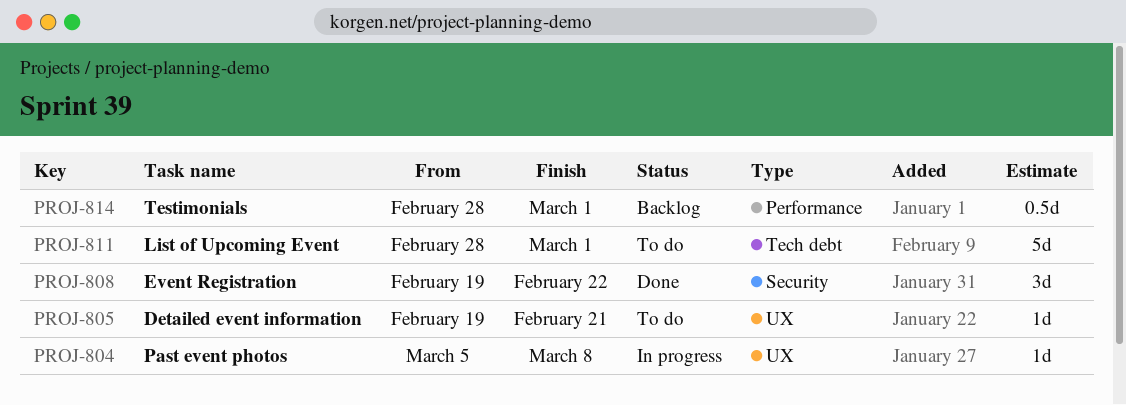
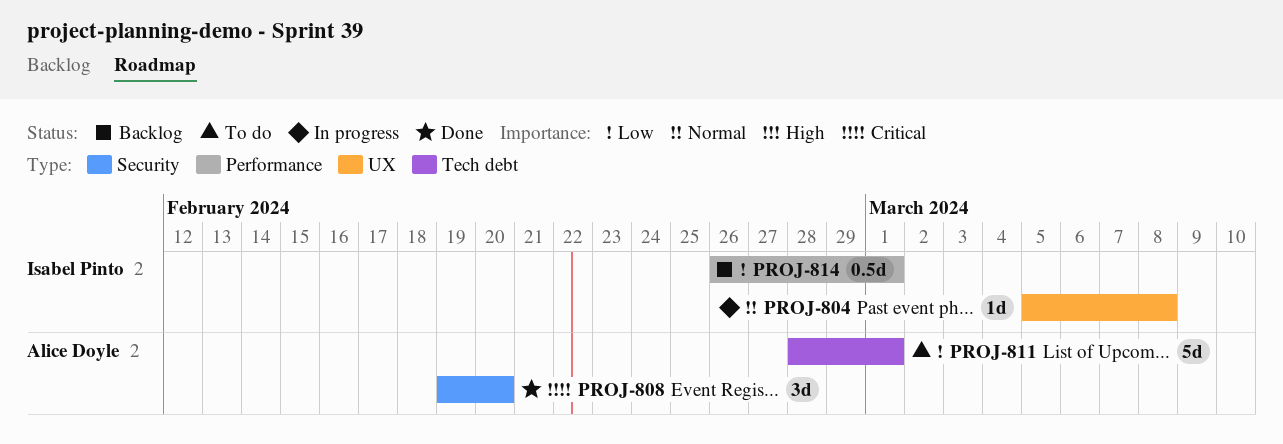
PROJ-805: present -> none
PROJ-808, due: Feb 22 -> Feb 20
PROJ-814, start: Feb 28 -> Feb 26

